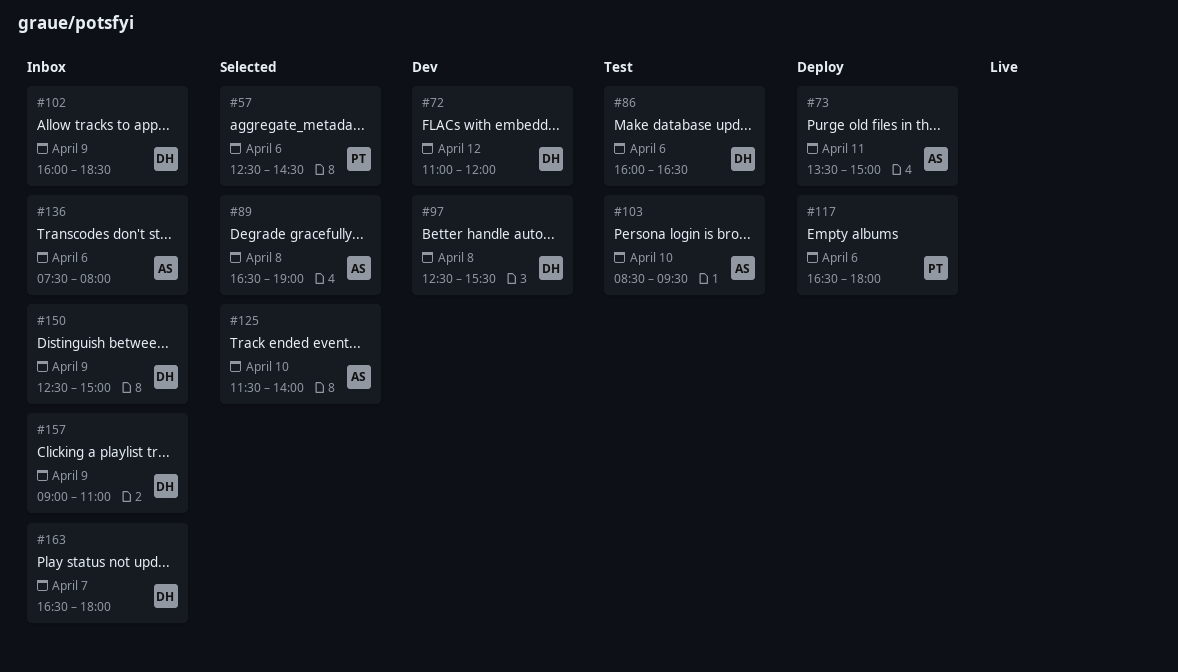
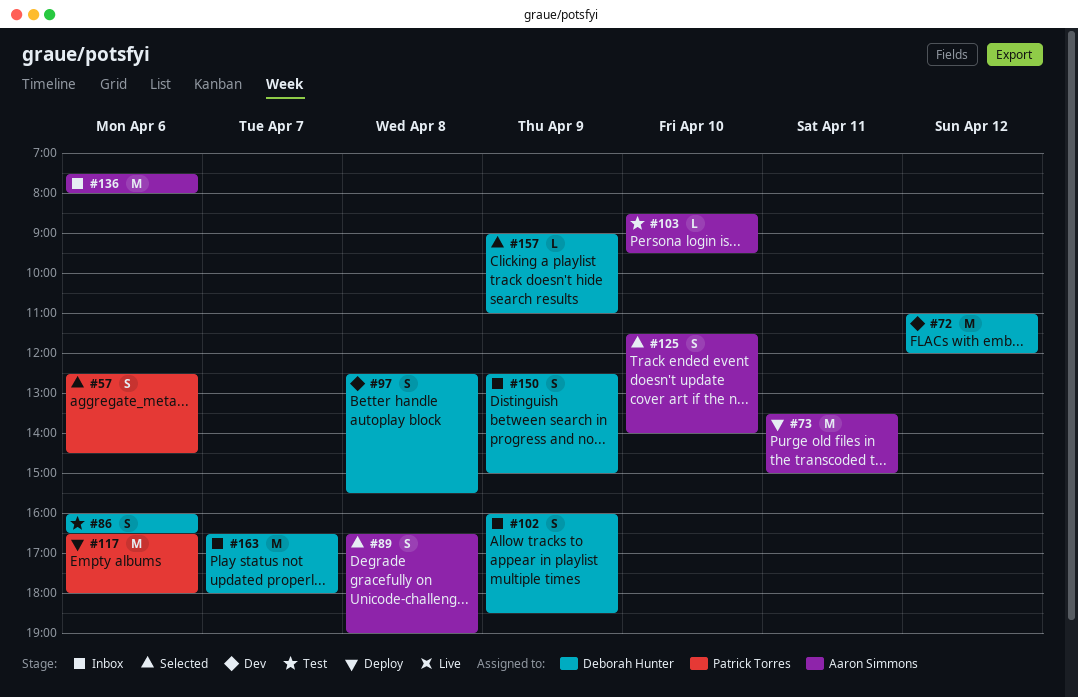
#157, status: Inbox -> Selected

